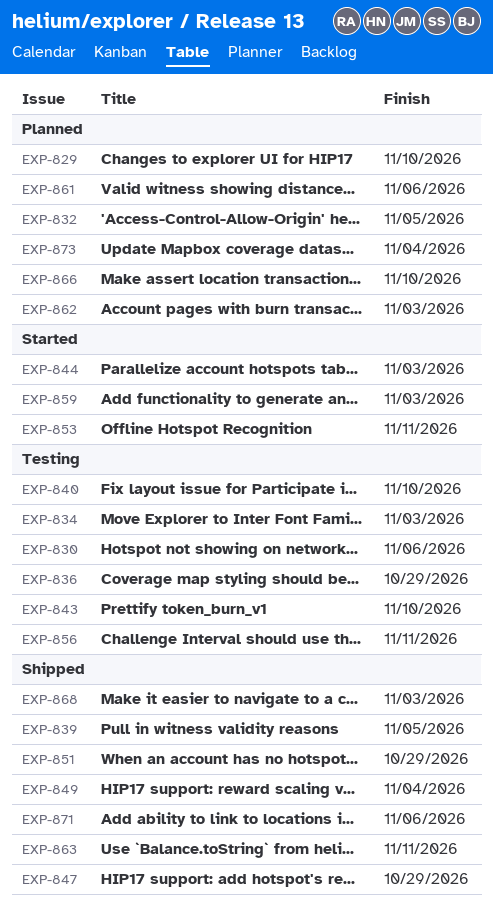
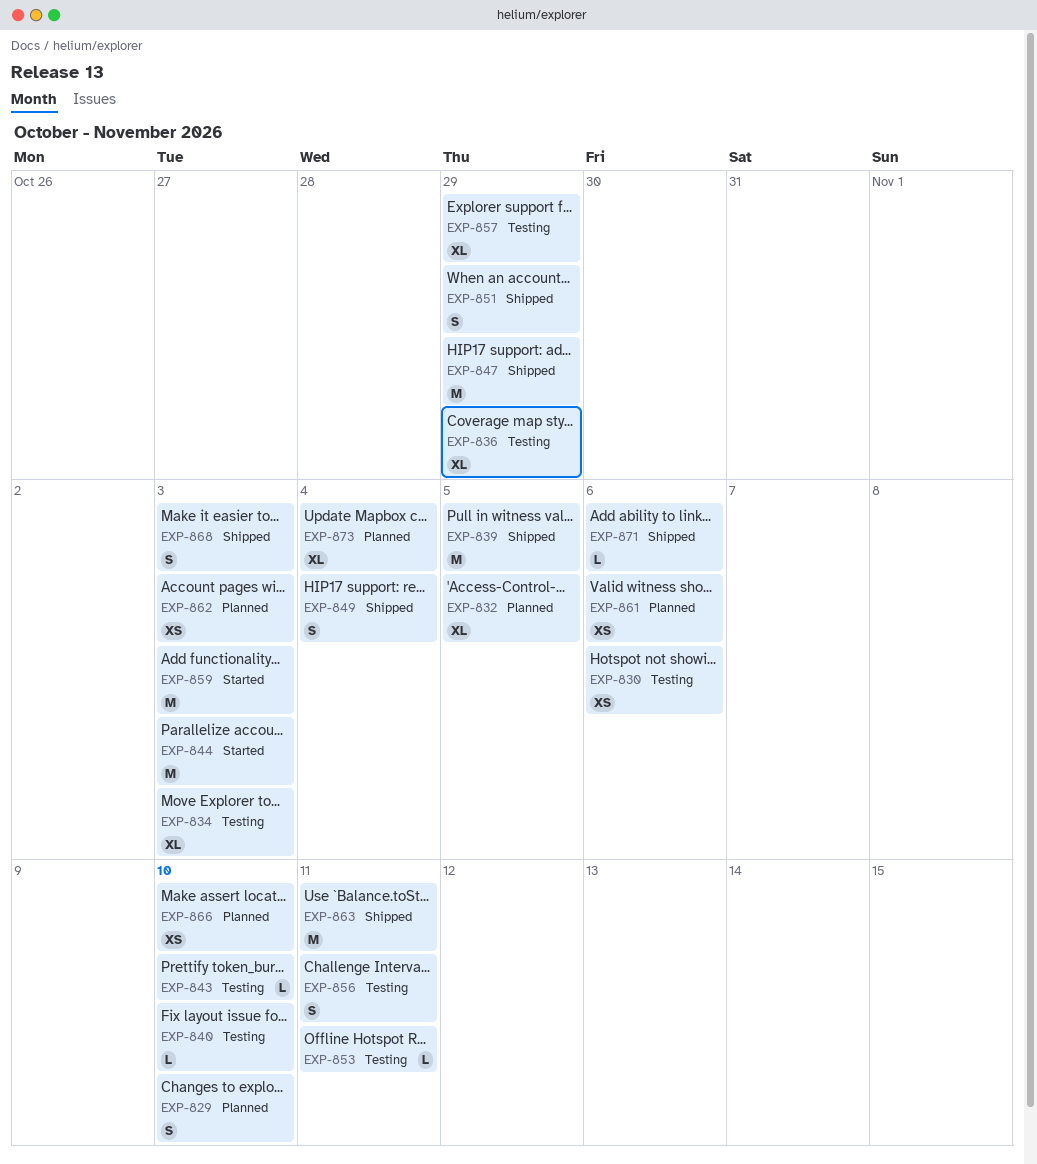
EXP-853, status: Started -> Testing
EXP-857: none -> present

